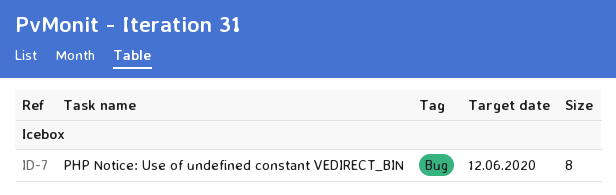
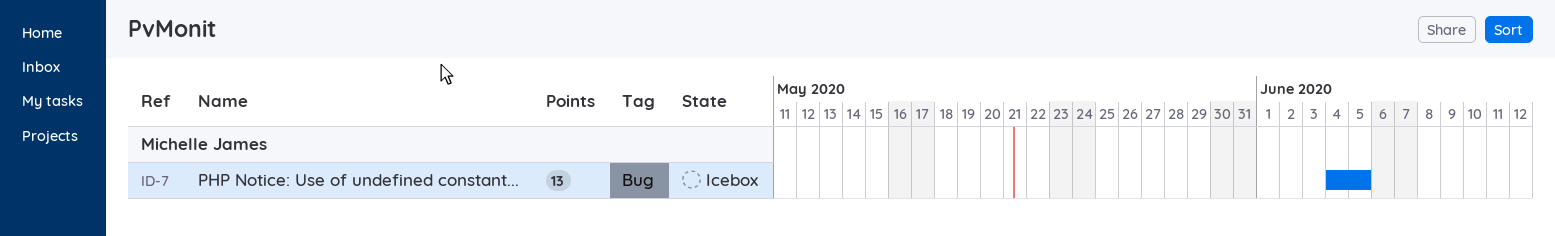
ID-7, estimate: 8 -> 13
ID-7, due: Jun 12 -> Jun 5

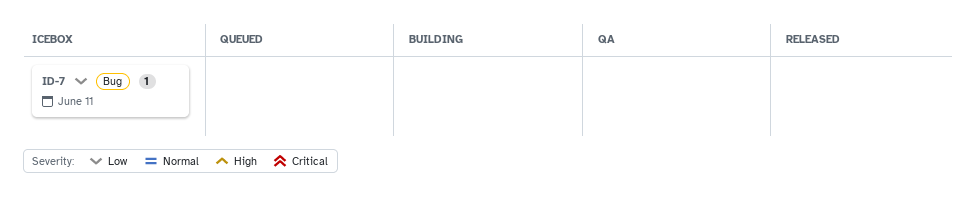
ID-7, estimate: 13 -> 1
ID-7, due: Jun 5 -> Jun 11

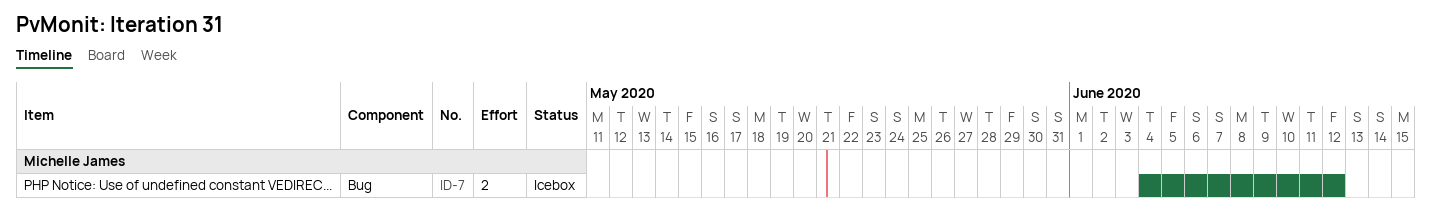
ID-7, estimate: 1 -> 2
ID-7, due: Jun 11 -> Jun 12

